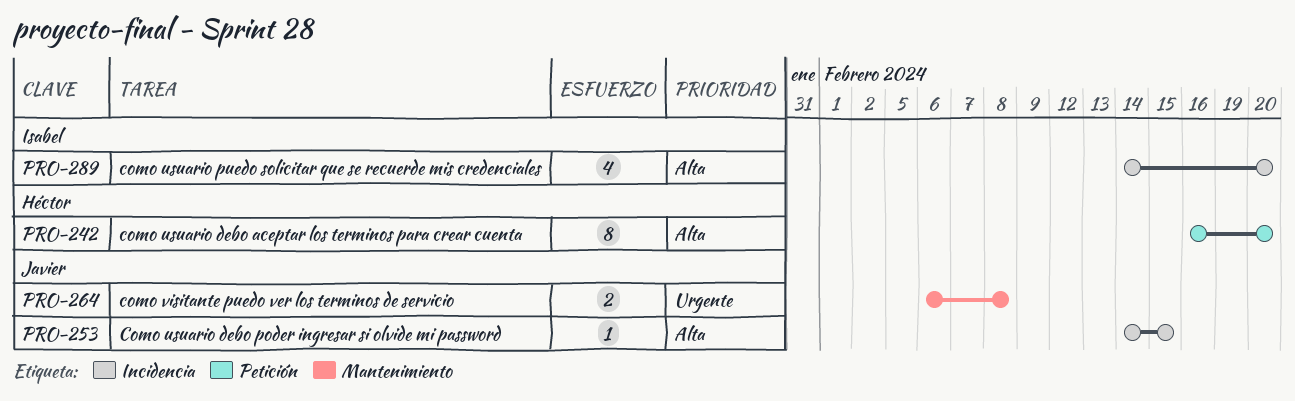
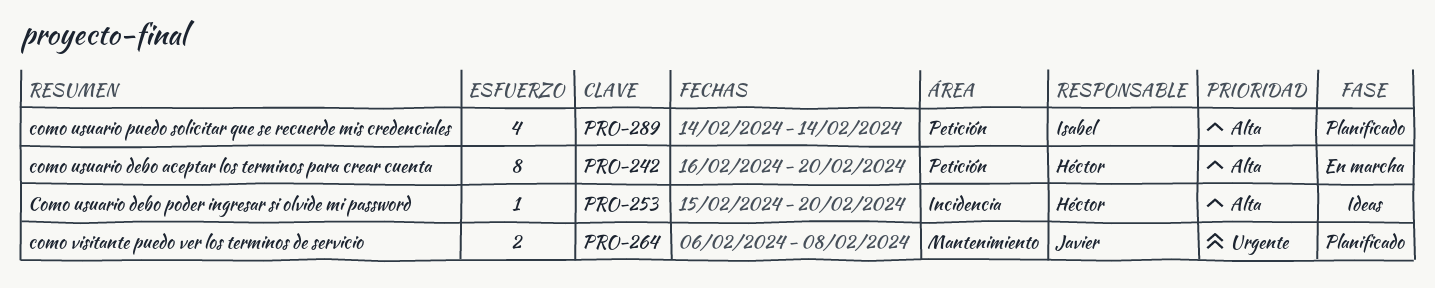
PRO-253, owner: Javier -> Héctor
PRO-253, start: Feb 14 -> Feb 15
PRO-253, due: Feb 15 -> Feb 20
PRO-289, label: Incidencia -> Petición
PRO-289, due: Feb 20 -> Feb 14

